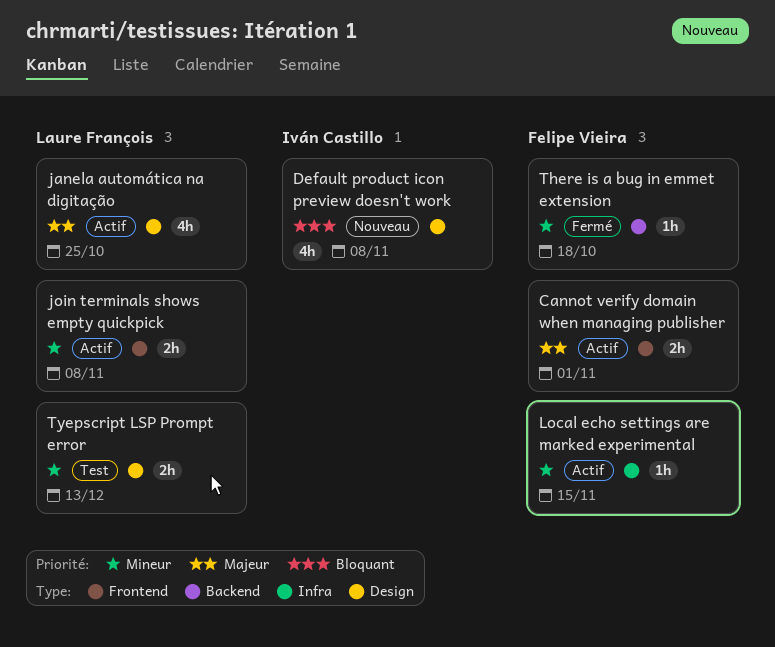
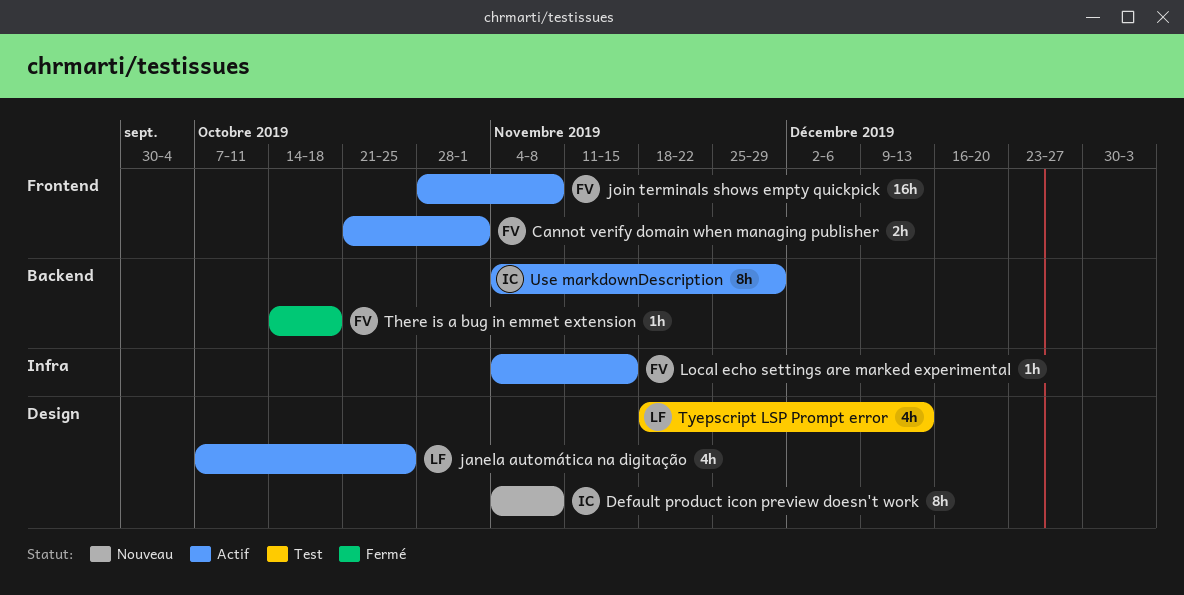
Default product icon preview doesn't work, estimate: 4h -> 8h
join terminals shows empty quickpick, owner: Laure François -> Felipe Vieira
join terminals shows empty quickpick, estimate: 2h -> 16h
Tyepscript LSP Prompt error, estimate: 2h -> 4h
Use markdownDescription: none -> present

